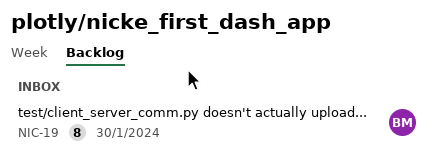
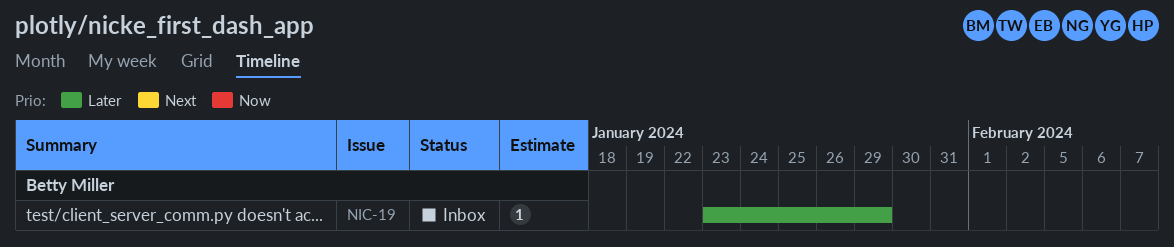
NIC-19, estimate: 8 -> 1
NIC-19, due: Jan 30 -> Jan 29

